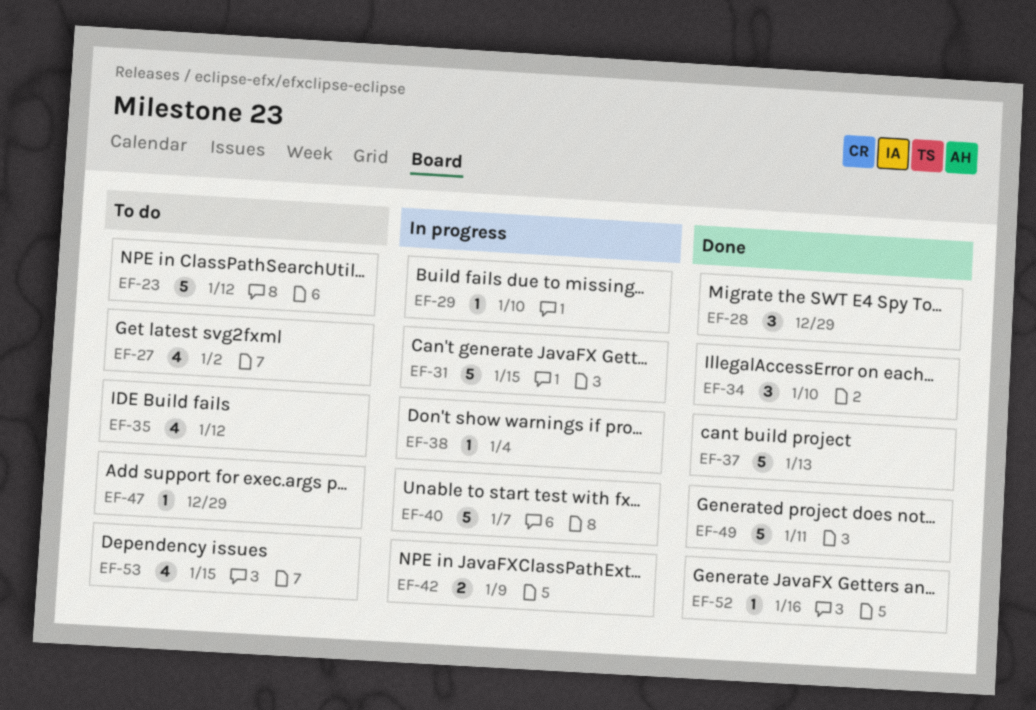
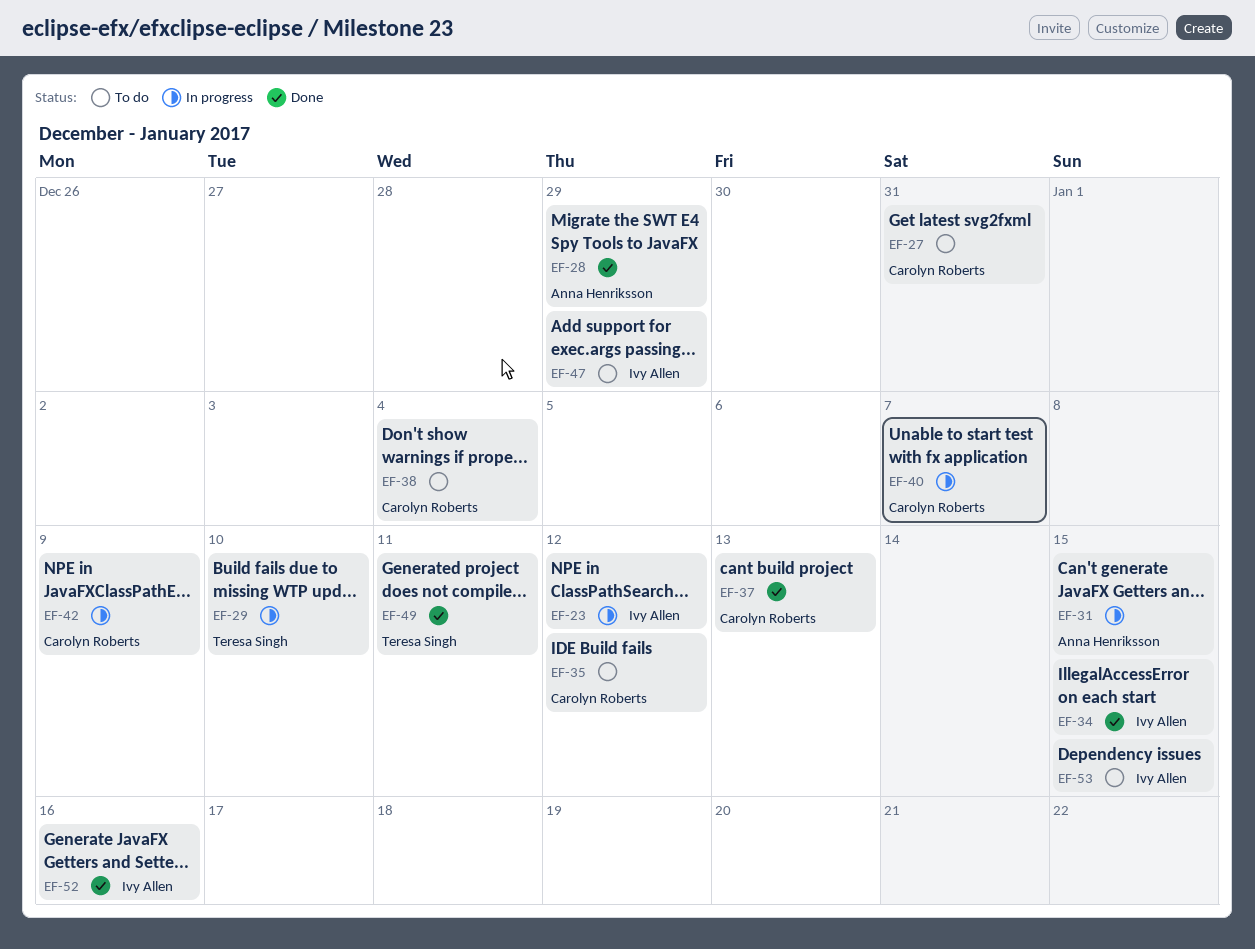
EF-23, status: To do -> In progress
EF-27, due: Jan 2 -> Dec 31
EF-34, due: Jan 10 -> Jan 15
EF-38, status: In progress -> To do

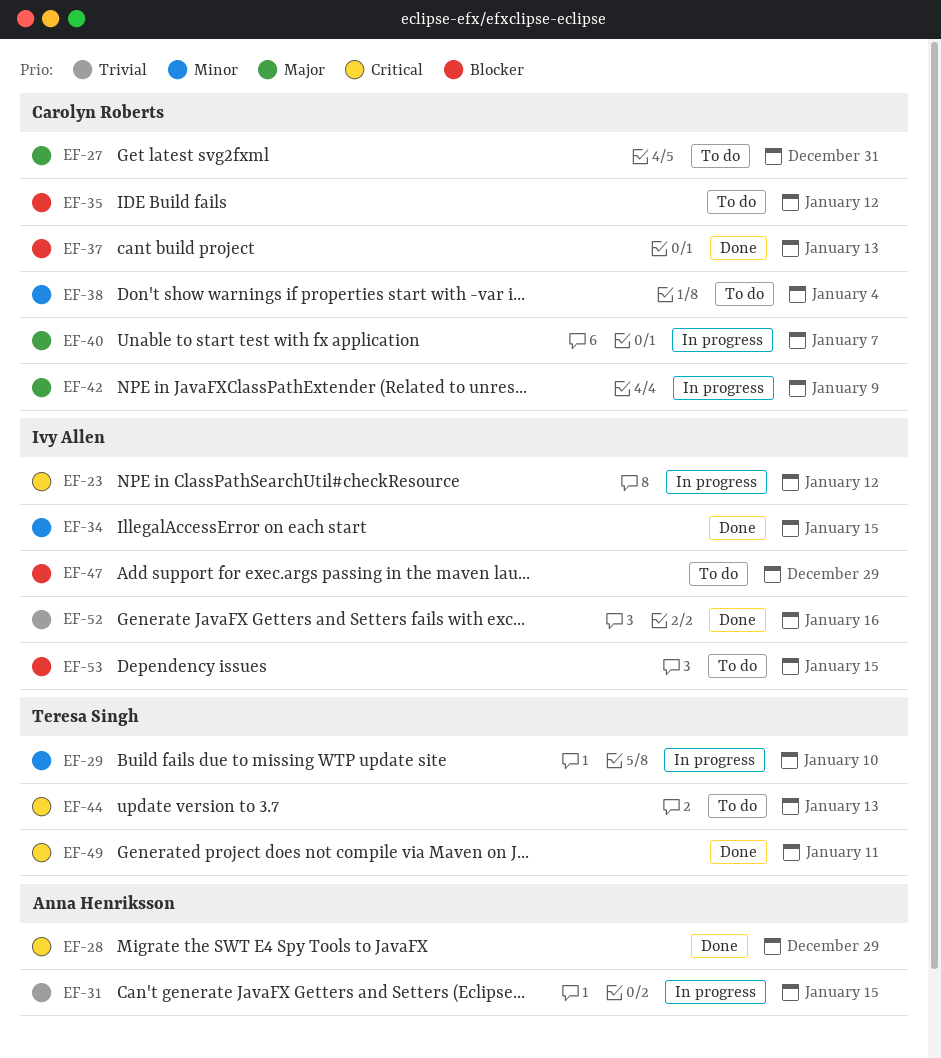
EF-44: none -> present

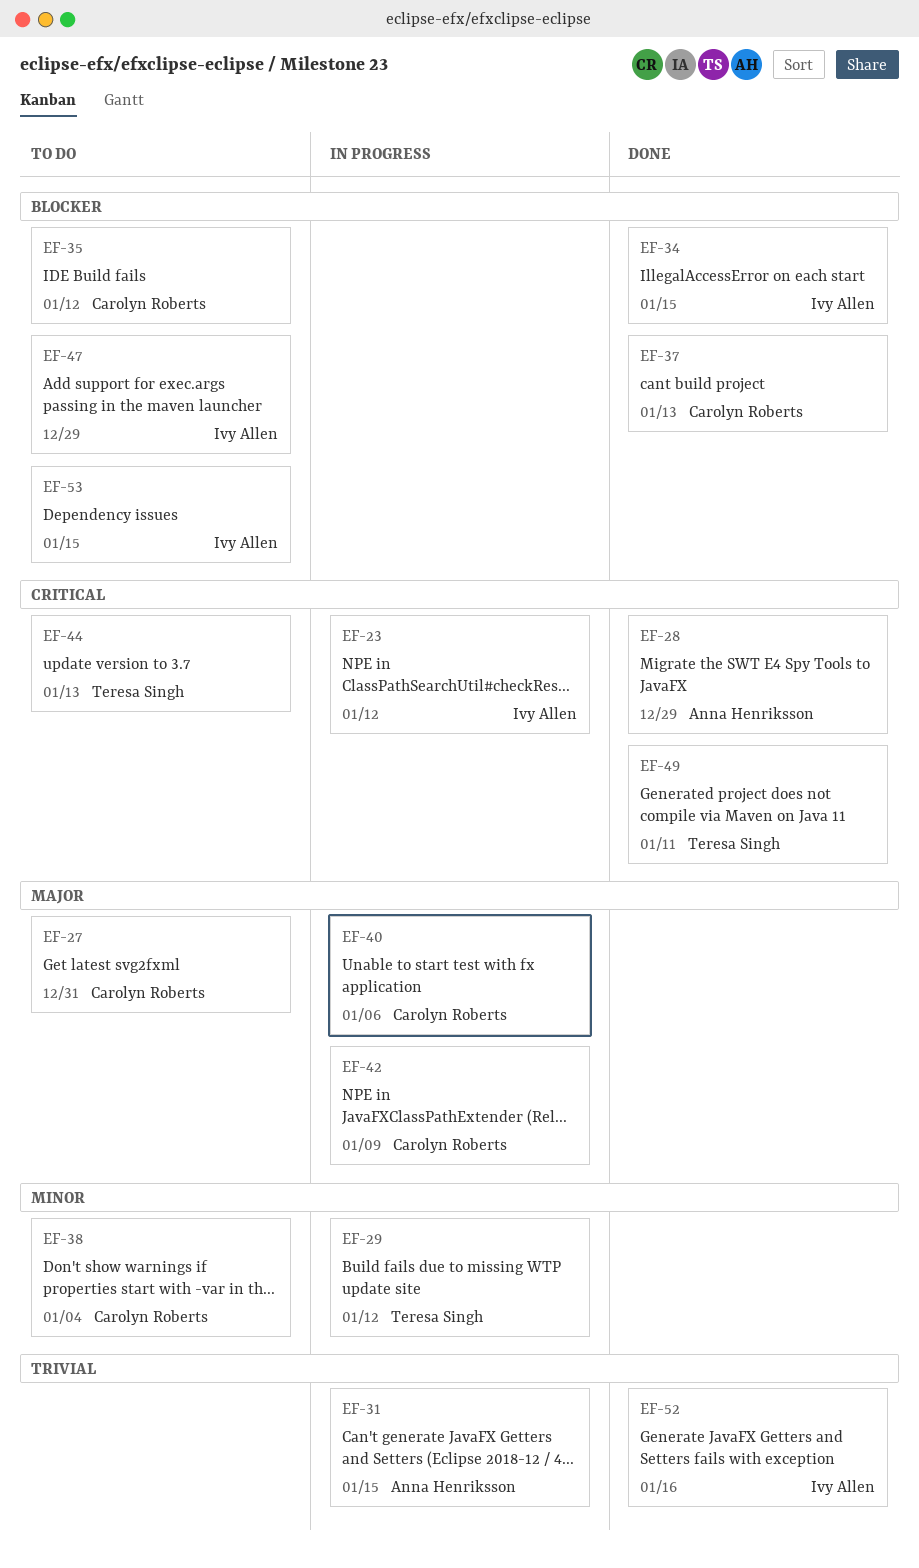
EF-29, due: Jan 10 -> Jan 12
EF-34, priority: Minor -> Blocker
EF-40, due: Jan 7 -> Jan 6

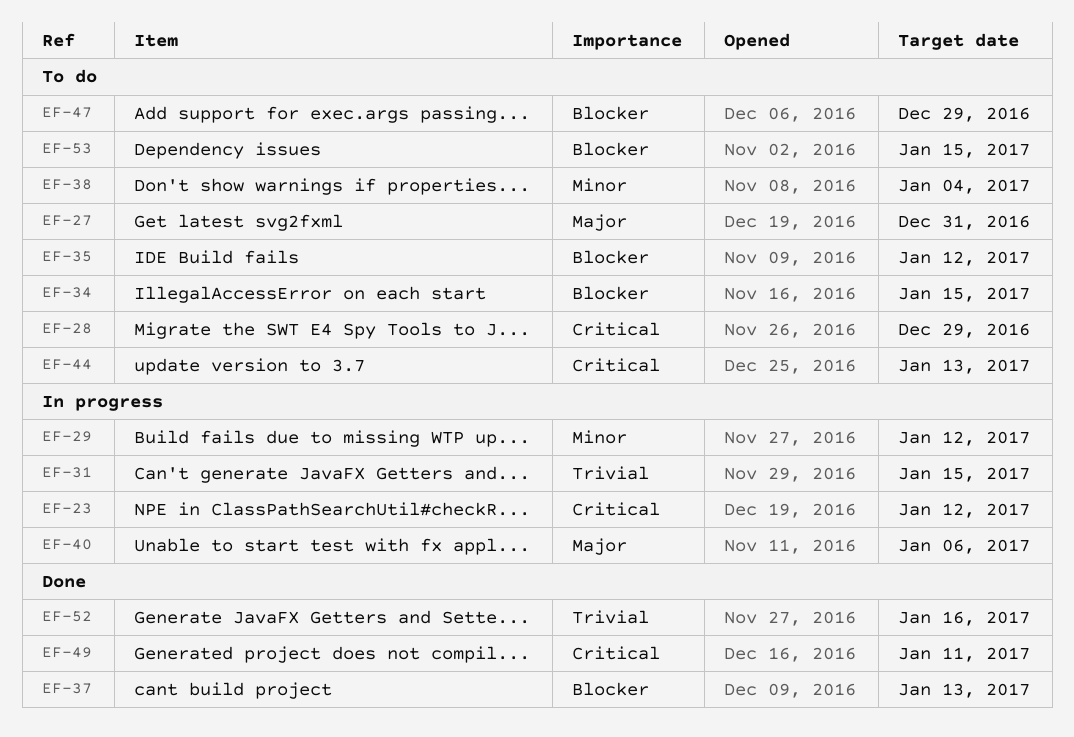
EF-28, status: Done -> To do
EF-34, status: Done -> To do
EF-42: present -> none

